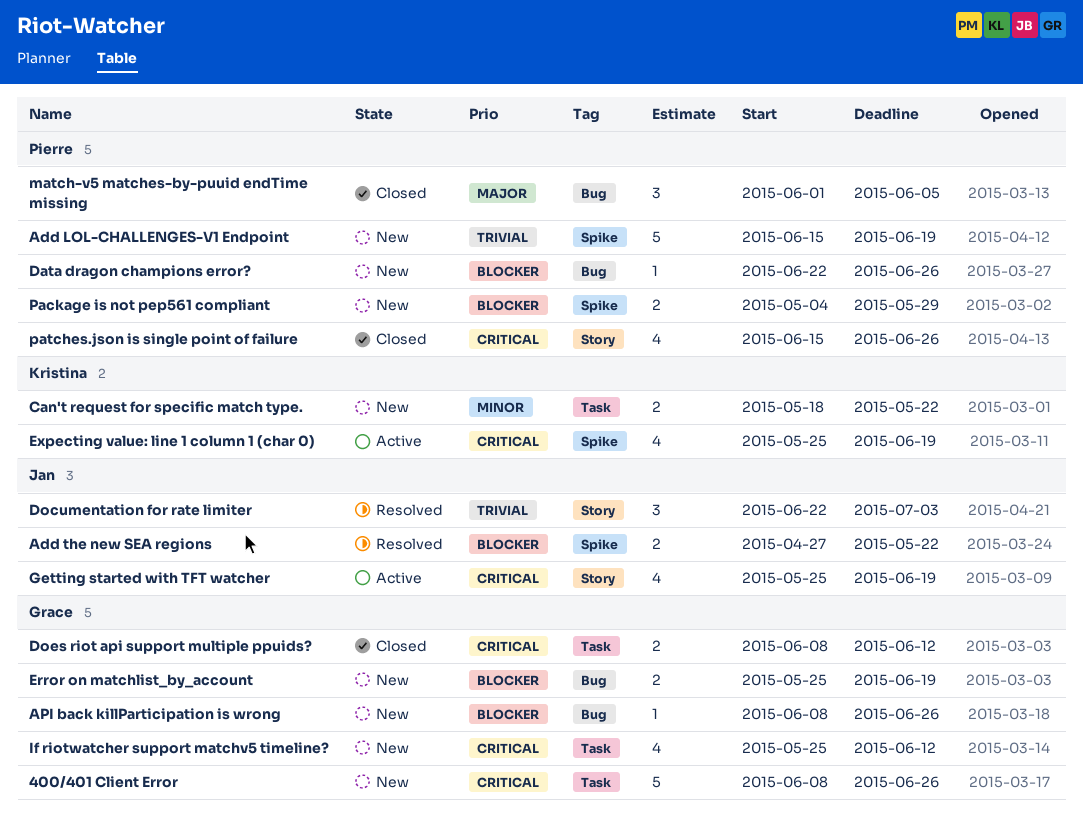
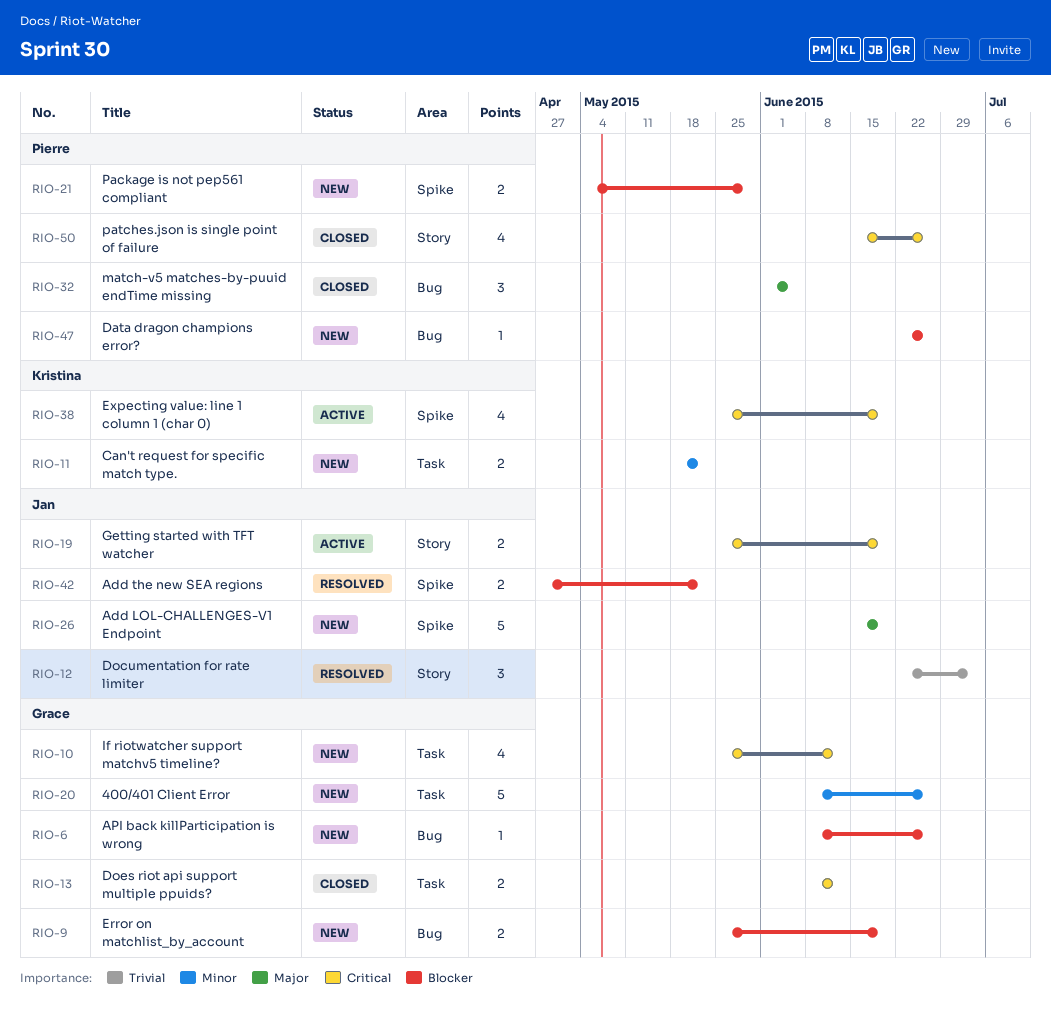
400/401 Client Error, priority: Critical -> Minor
Add LOL-CHALLENGES-V1 Endpoint, owner: Pierre -> Jan
Add LOL-CHALLENGES-V1 Endpoint, priority: Trivial -> Major
Getting started with TFT watcher, estimate: 4 -> 2

